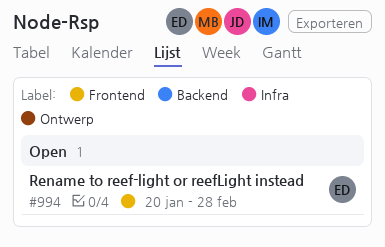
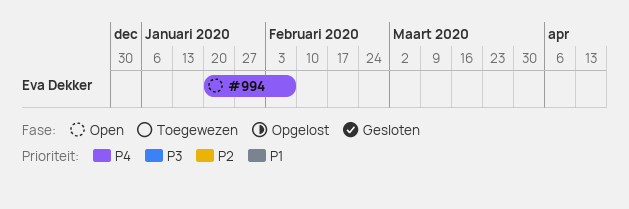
#994, due: Feb 28 -> Feb 7

